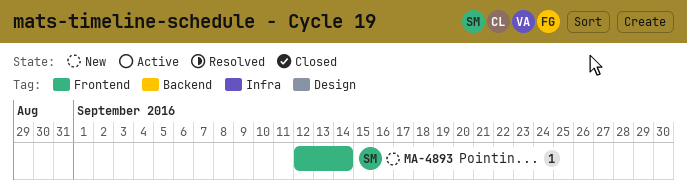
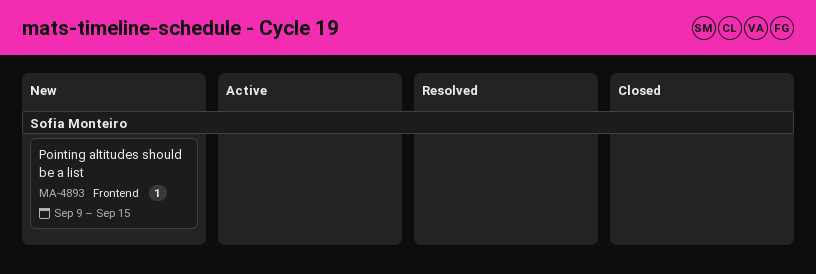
MA-4893, start: Sep 12 -> Sep 9
MA-4893, due: Sep 14 -> Sep 15

